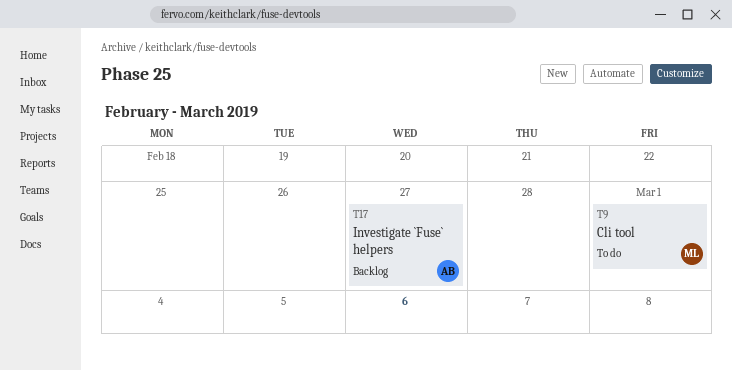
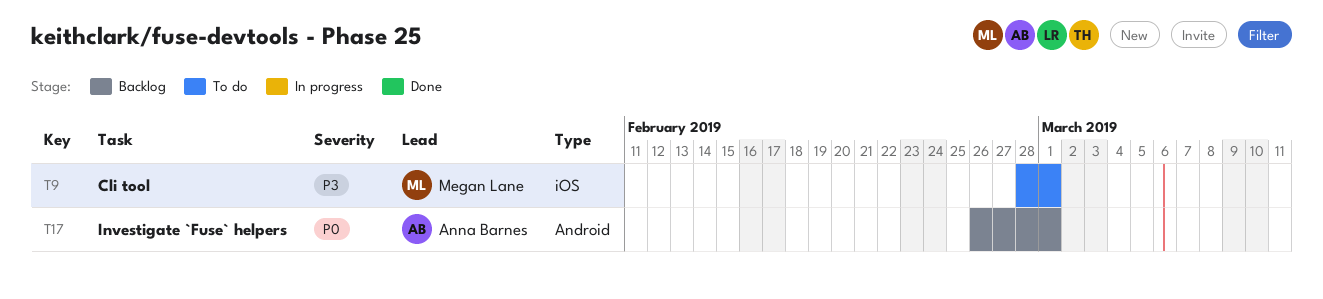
T17, due: Feb 27 -> Mar 1

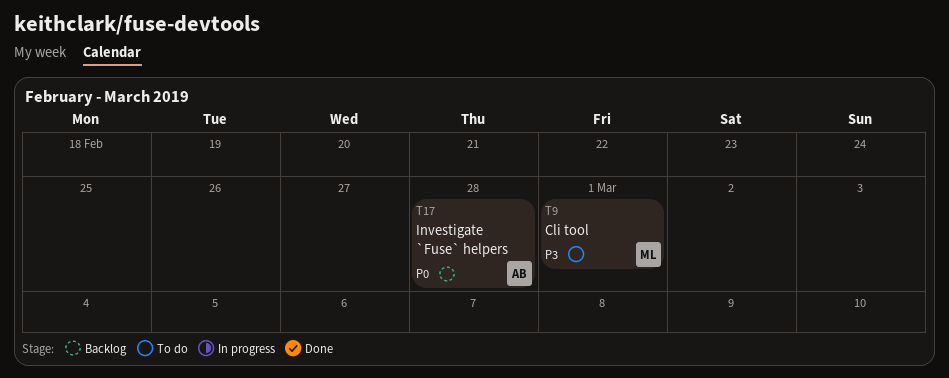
T17, due: Mar 1 -> Feb 28

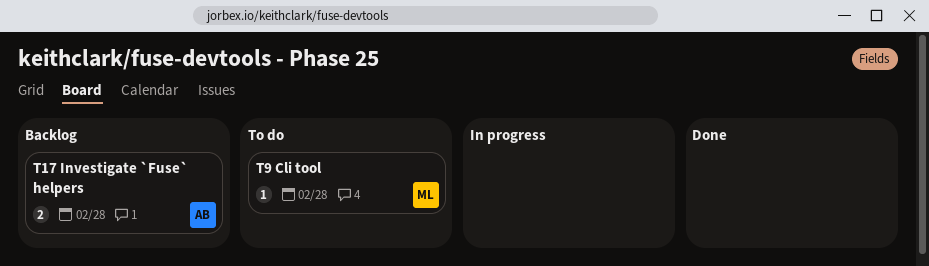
T9, due: Mar 1 -> Feb 28

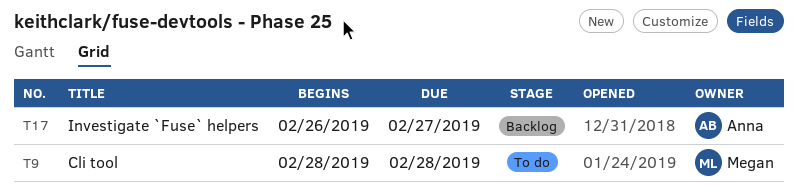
T17, due: Feb 28 -> Feb 27

